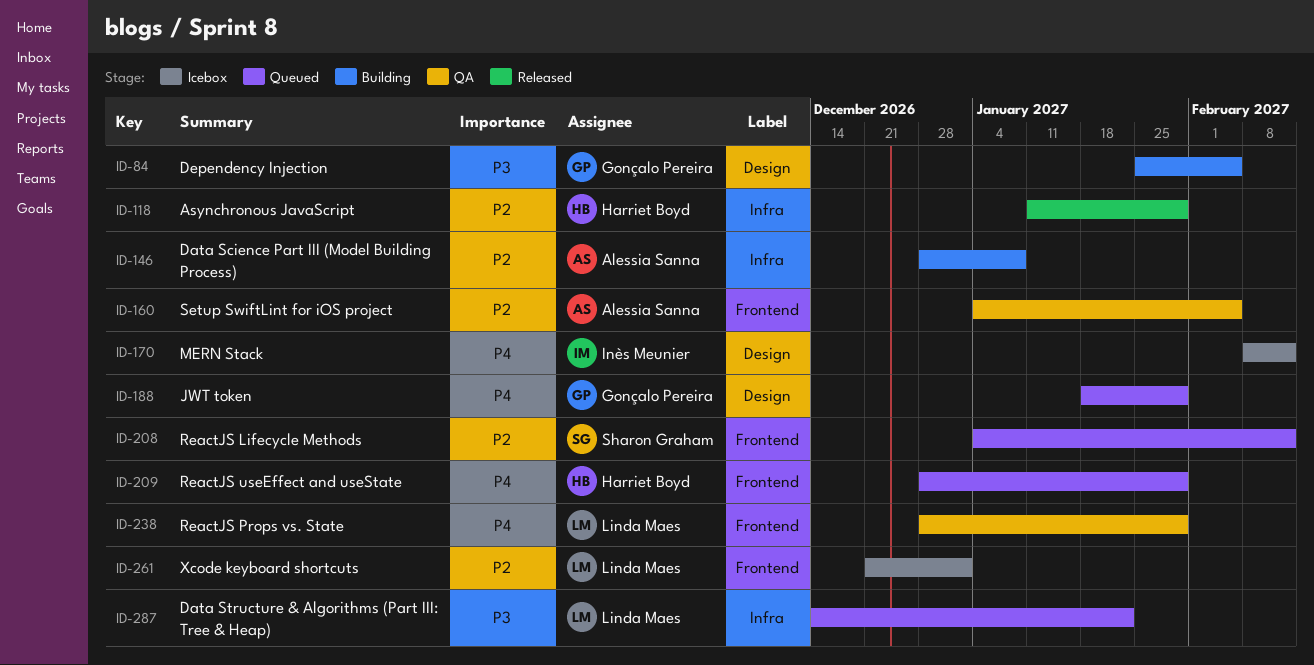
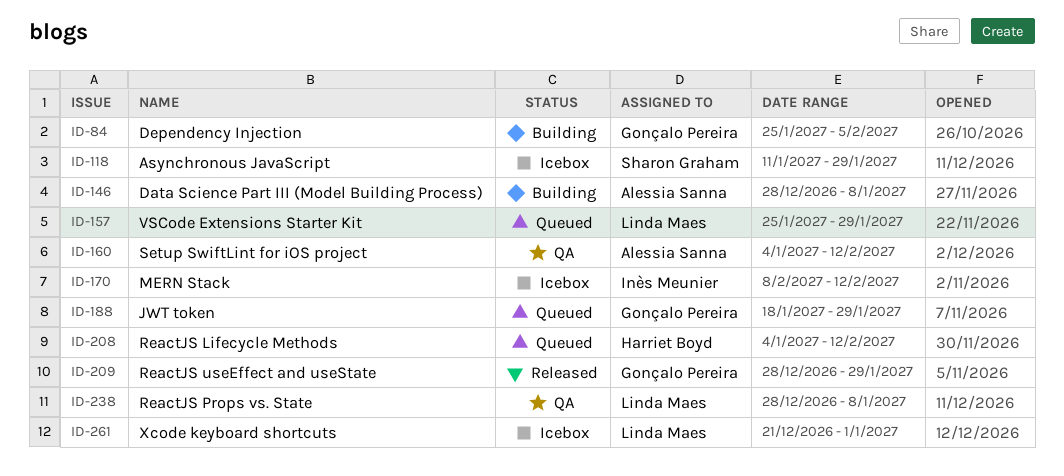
ID-118, status: Released -> Icebox
ID-118, owner: Harriet Boyd -> Sharon Graham
ID-157: none -> present
ID-160, due: Feb 5 -> Feb 12
ID-208, owner: Sharon Graham -> Harriet Boyd
ID-209, status: Queued -> Released
ID-209, owner: Harriet Boyd -> Gonçalo Pereira
ID-238, due: Jan 29 -> Jan 8
ID-287: present -> none

